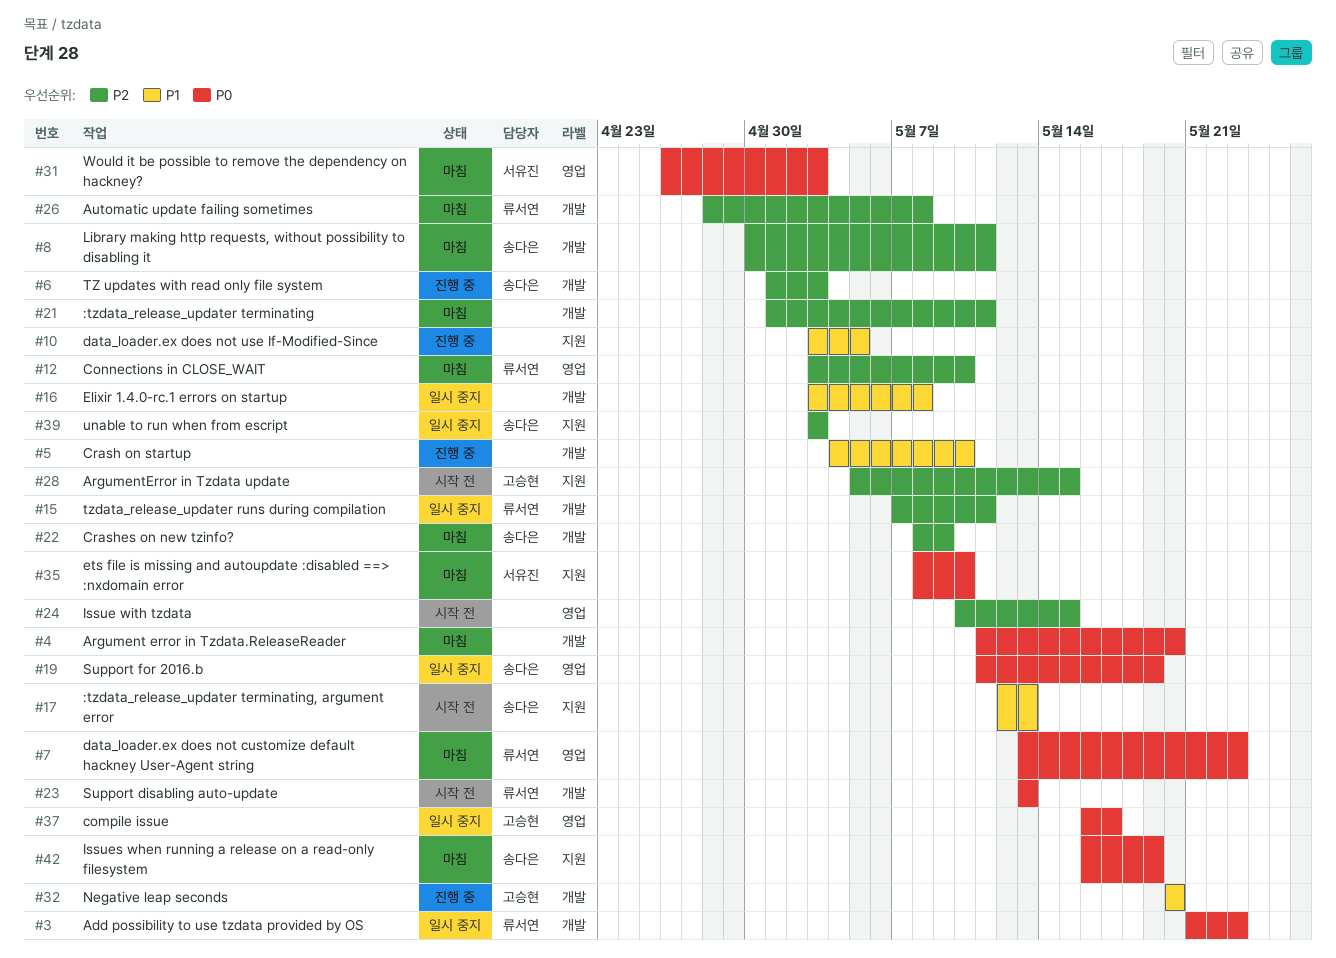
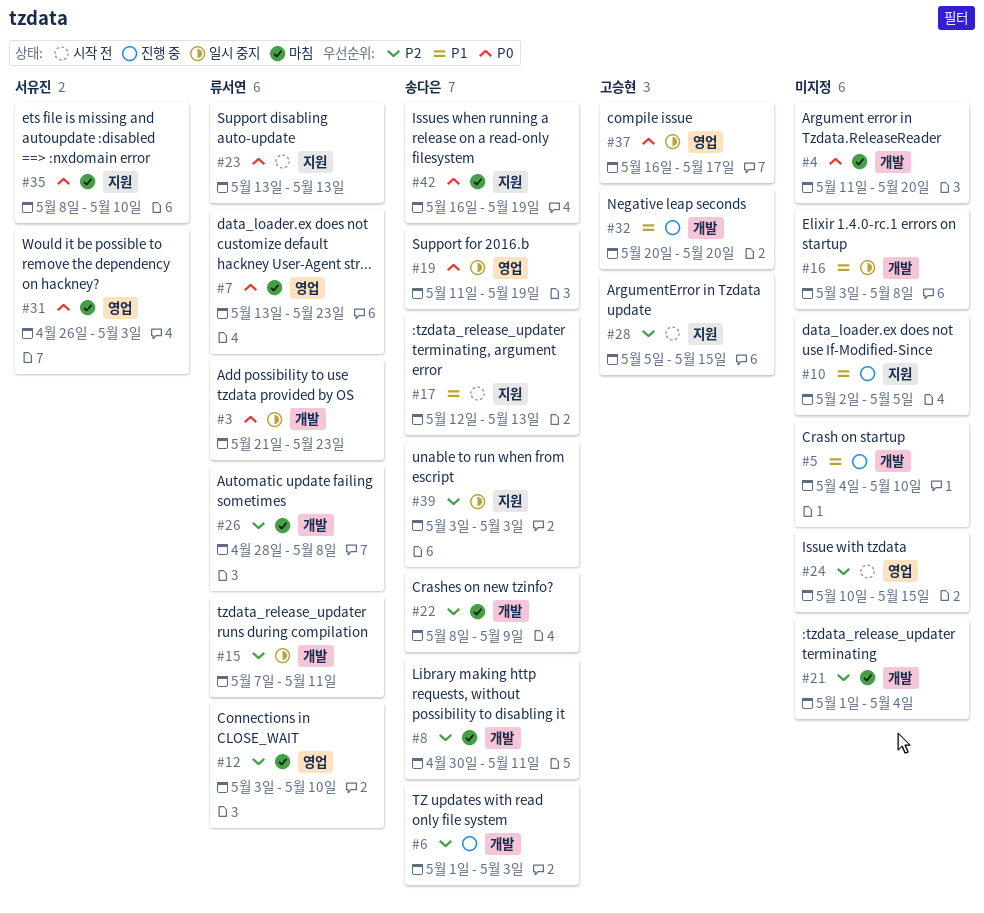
#10, start: May 3 -> May 2
#21, due: May 11 -> May 4
#23, label: 개발 -> 지원

